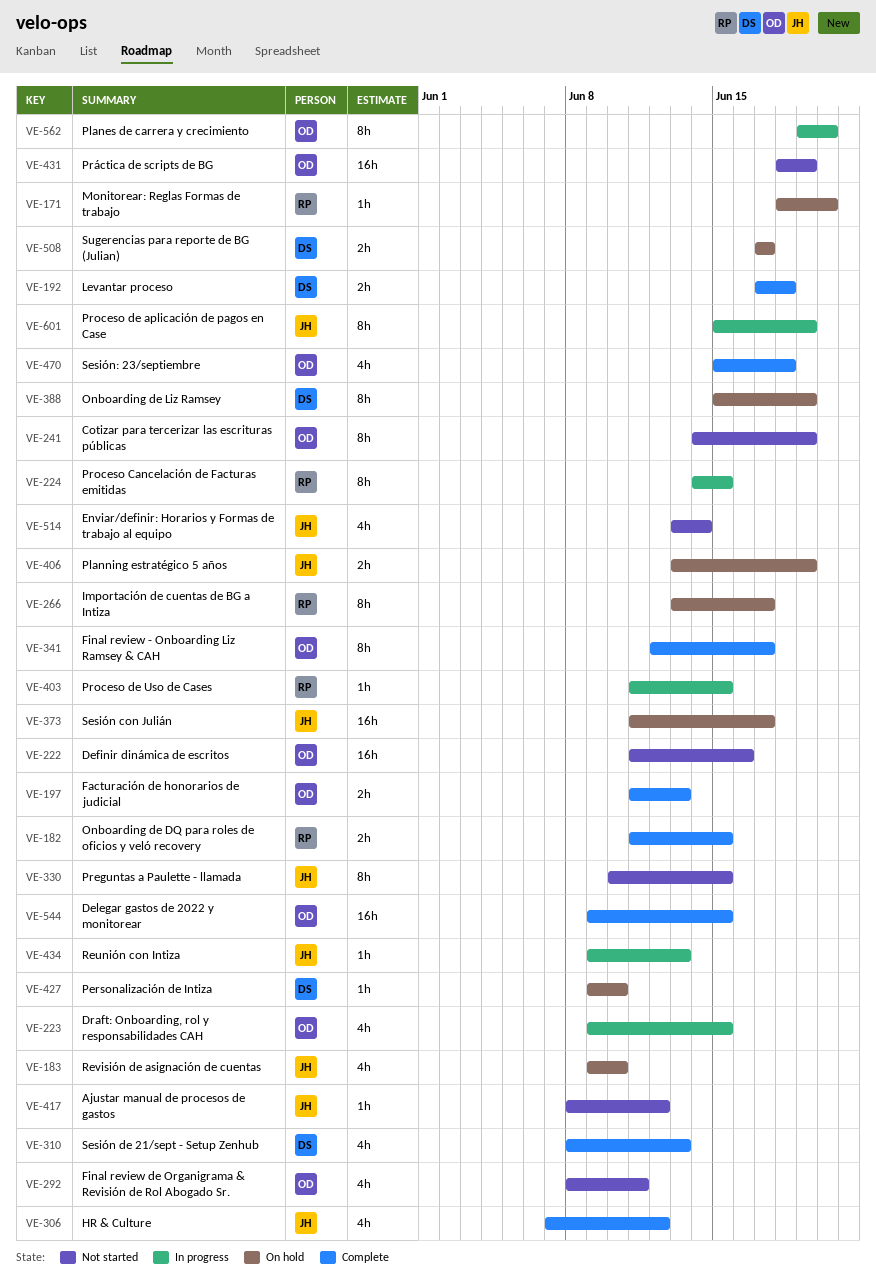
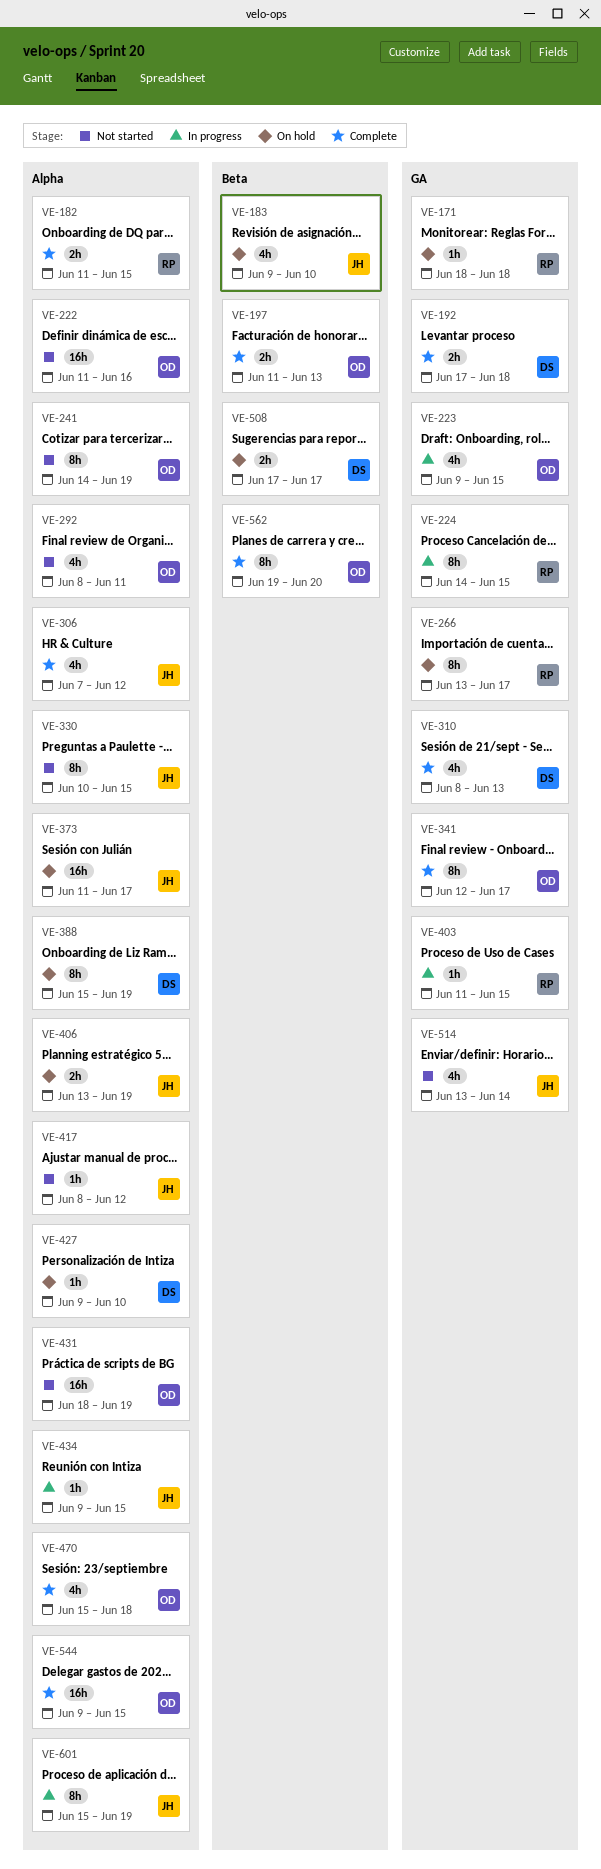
VE-171, due: Jun 20 -> Jun 18
VE-434, due: Jun 13 -> Jun 15
VE-562, status: In progress -> Complete

